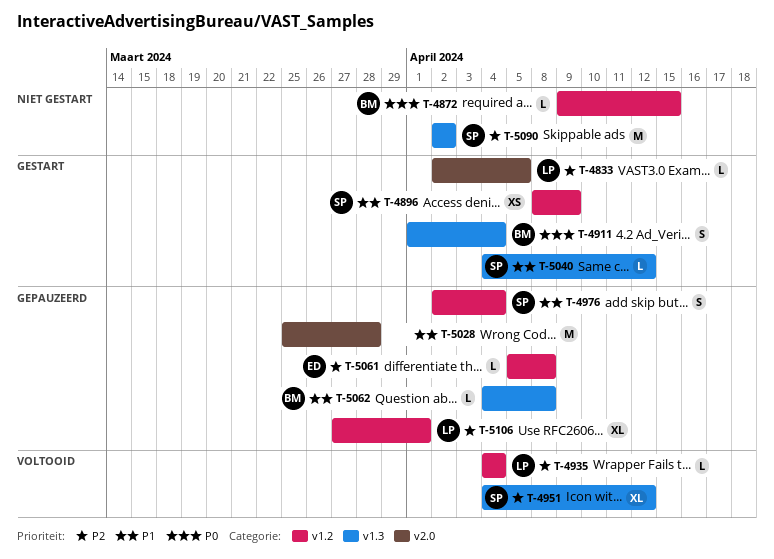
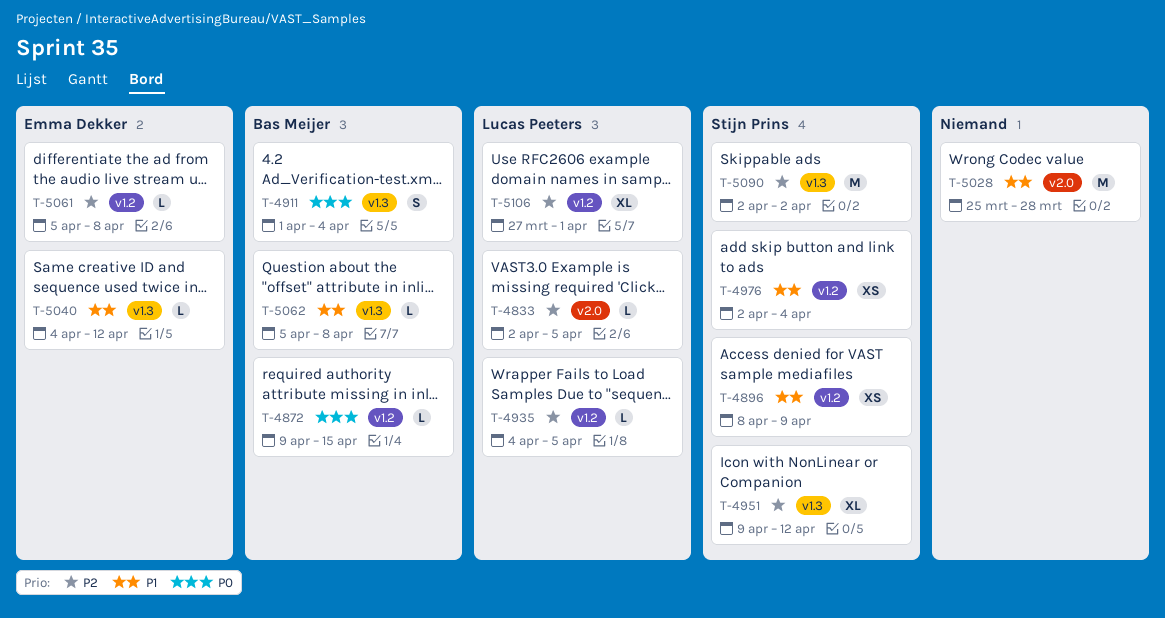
T-4935, due: Apr 4 -> Apr 5
T-4951, start: Apr 4 -> Apr 9
T-4976, estimate: S -> XS
T-5040, owner: Stijn Prins -> Emma Dekker
T-5062, start: Apr 4 -> Apr 5

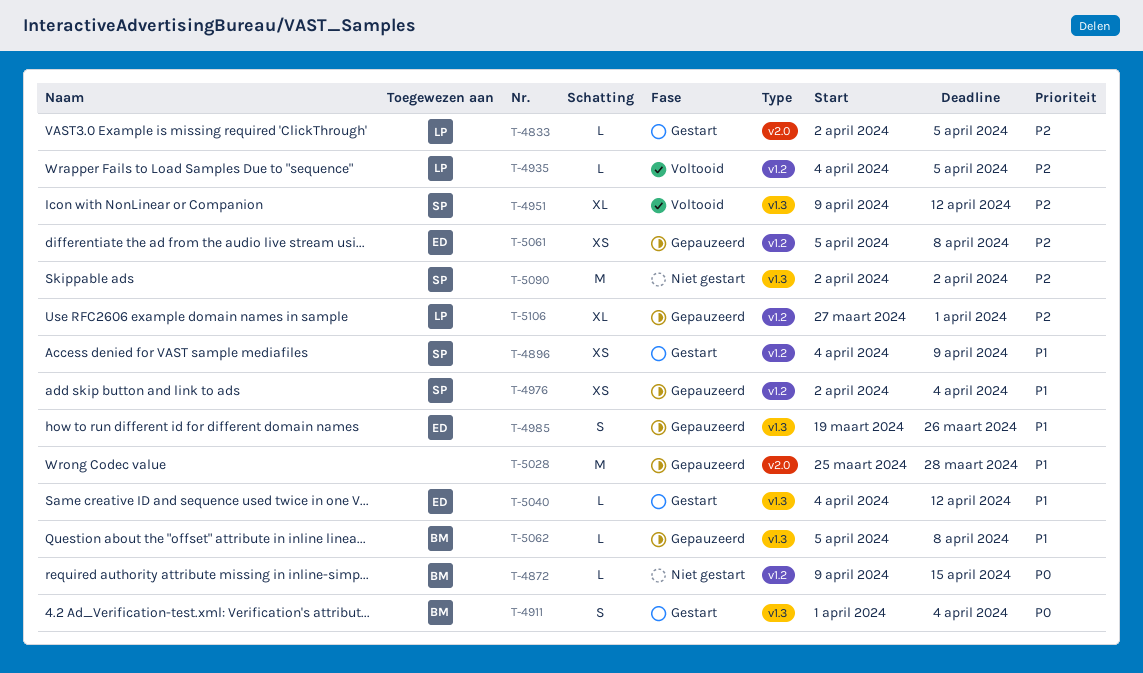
T-4896, start: Apr 8 -> Apr 4
T-4985: none -> present
T-5061, estimate: L -> XS

